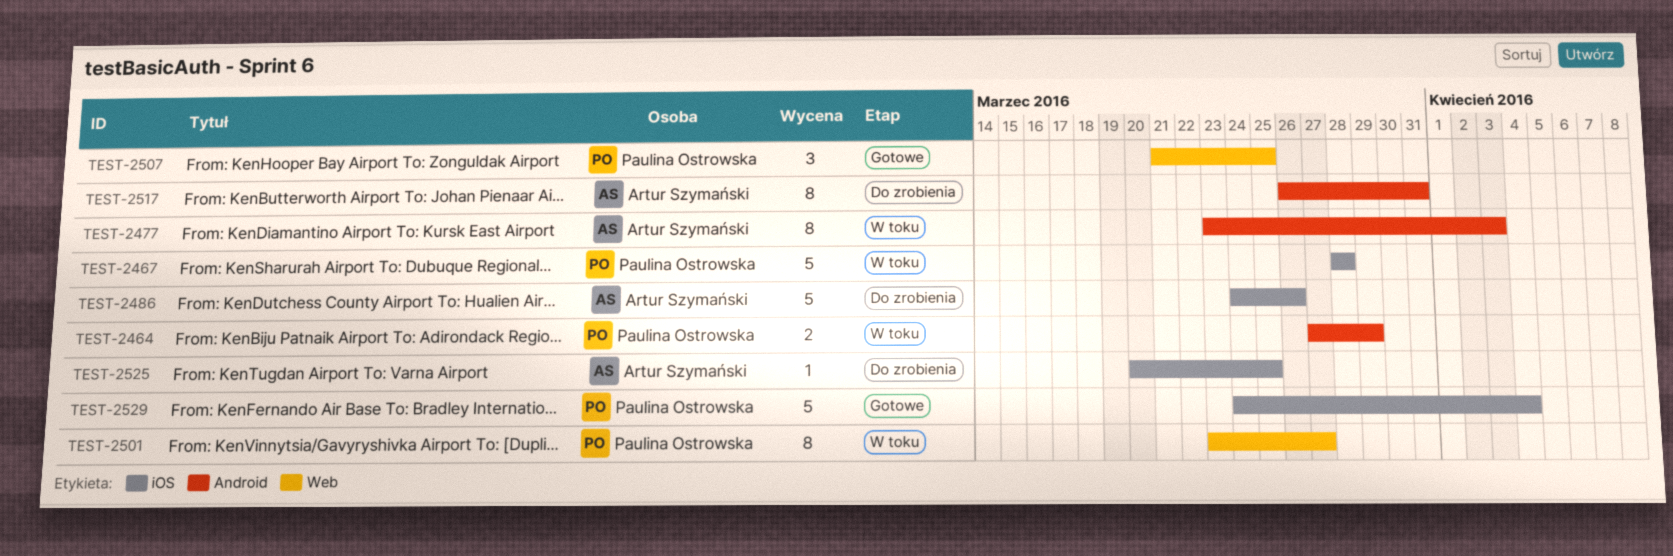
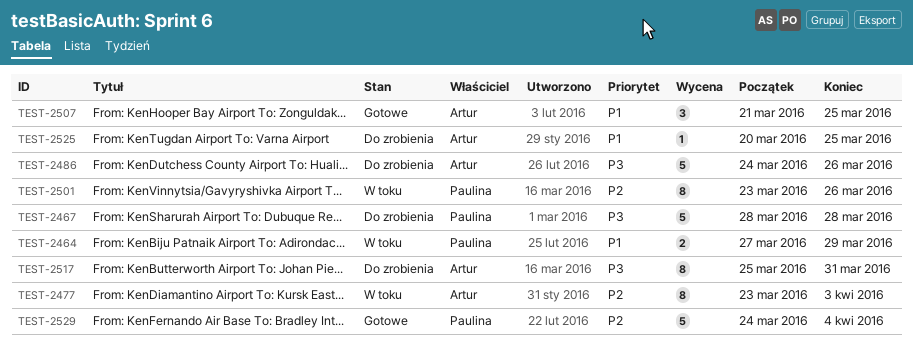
TEST-2467, status: W toku -> Do zrobienia
TEST-2501, due: Mar 27 -> Mar 26
TEST-2507, owner: Paulina Ostrowska -> Artur Szymański
TEST-2517, start: Mar 26 -> Mar 25

